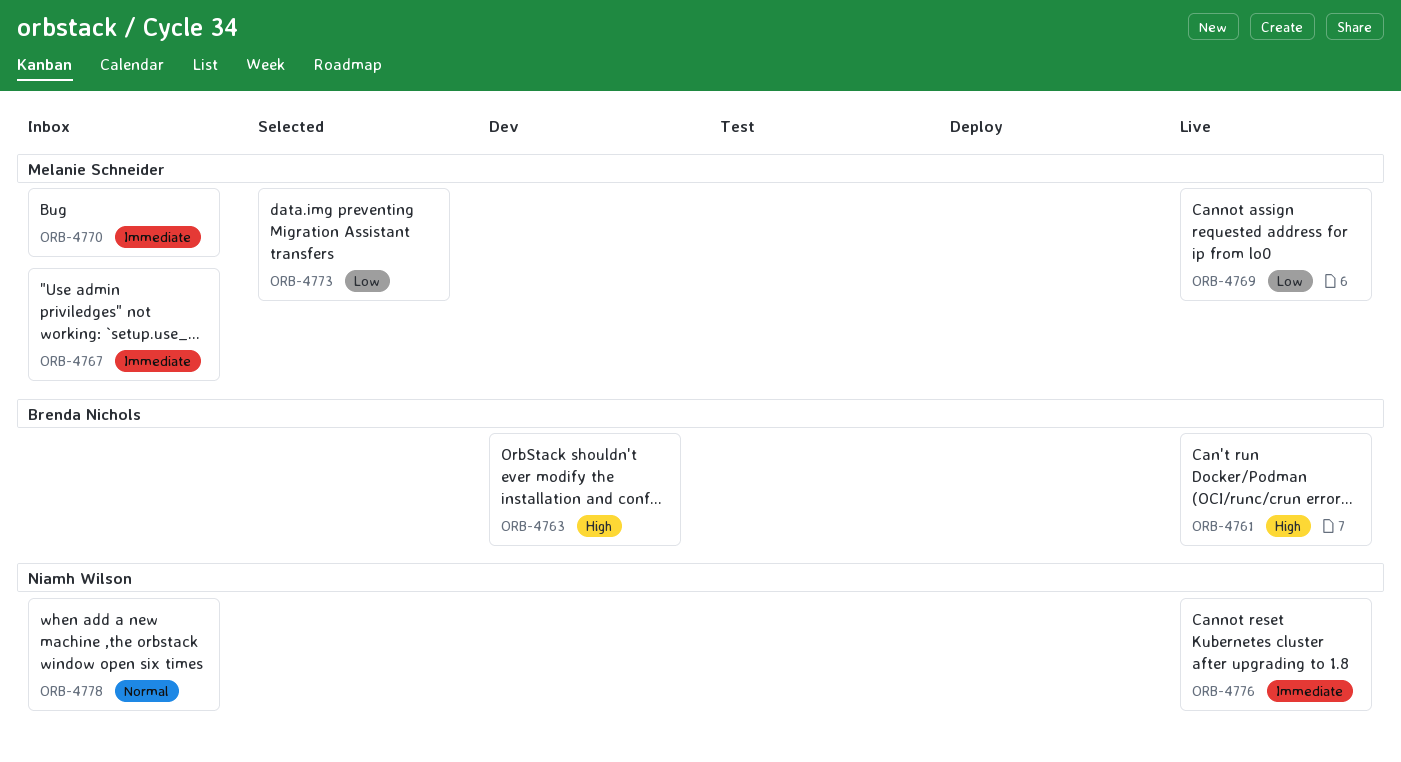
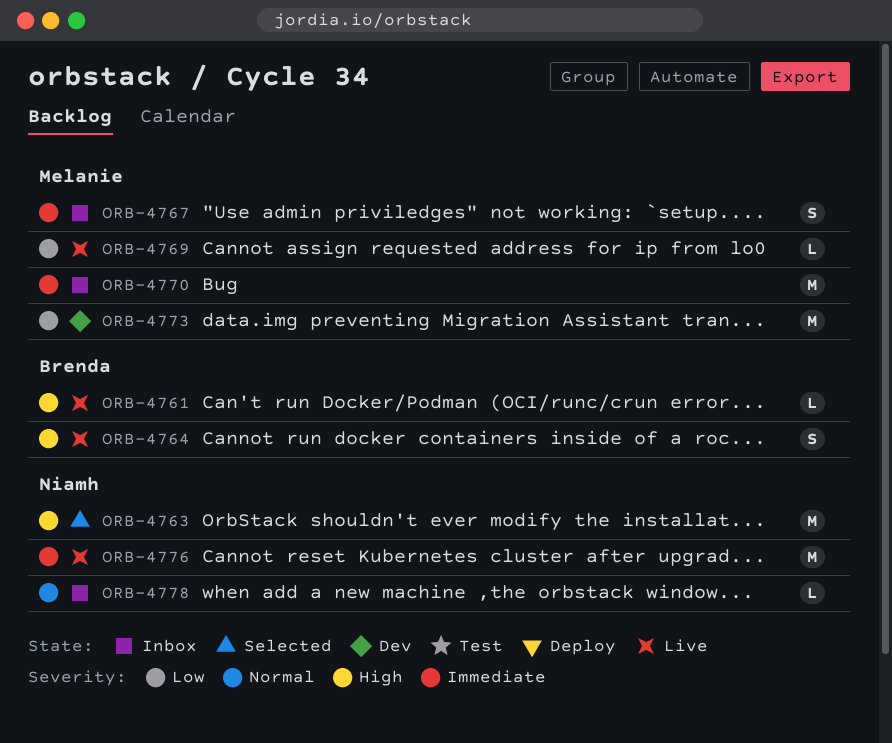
ORB-4763, status: Dev -> Selected
ORB-4763, owner: Brenda Nichols -> Niamh Wilson
ORB-4764: none -> present
ORB-4773, status: Selected -> Dev

